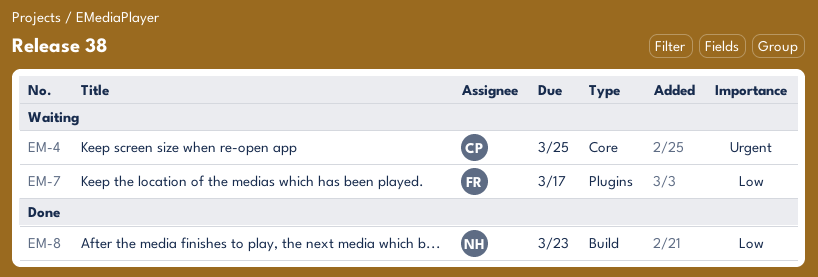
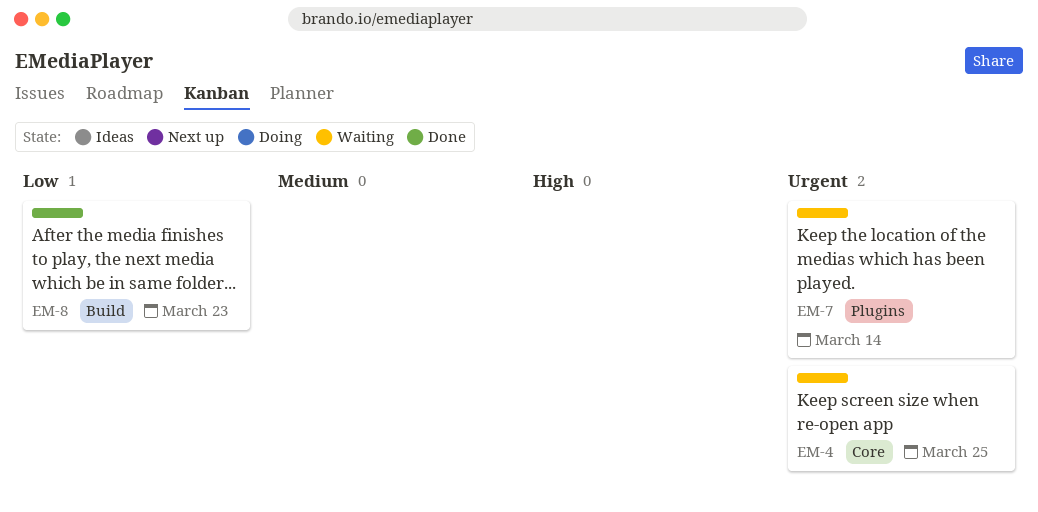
EM-7, priority: Low -> Urgent
EM-7, due: Mar 17 -> Mar 14

